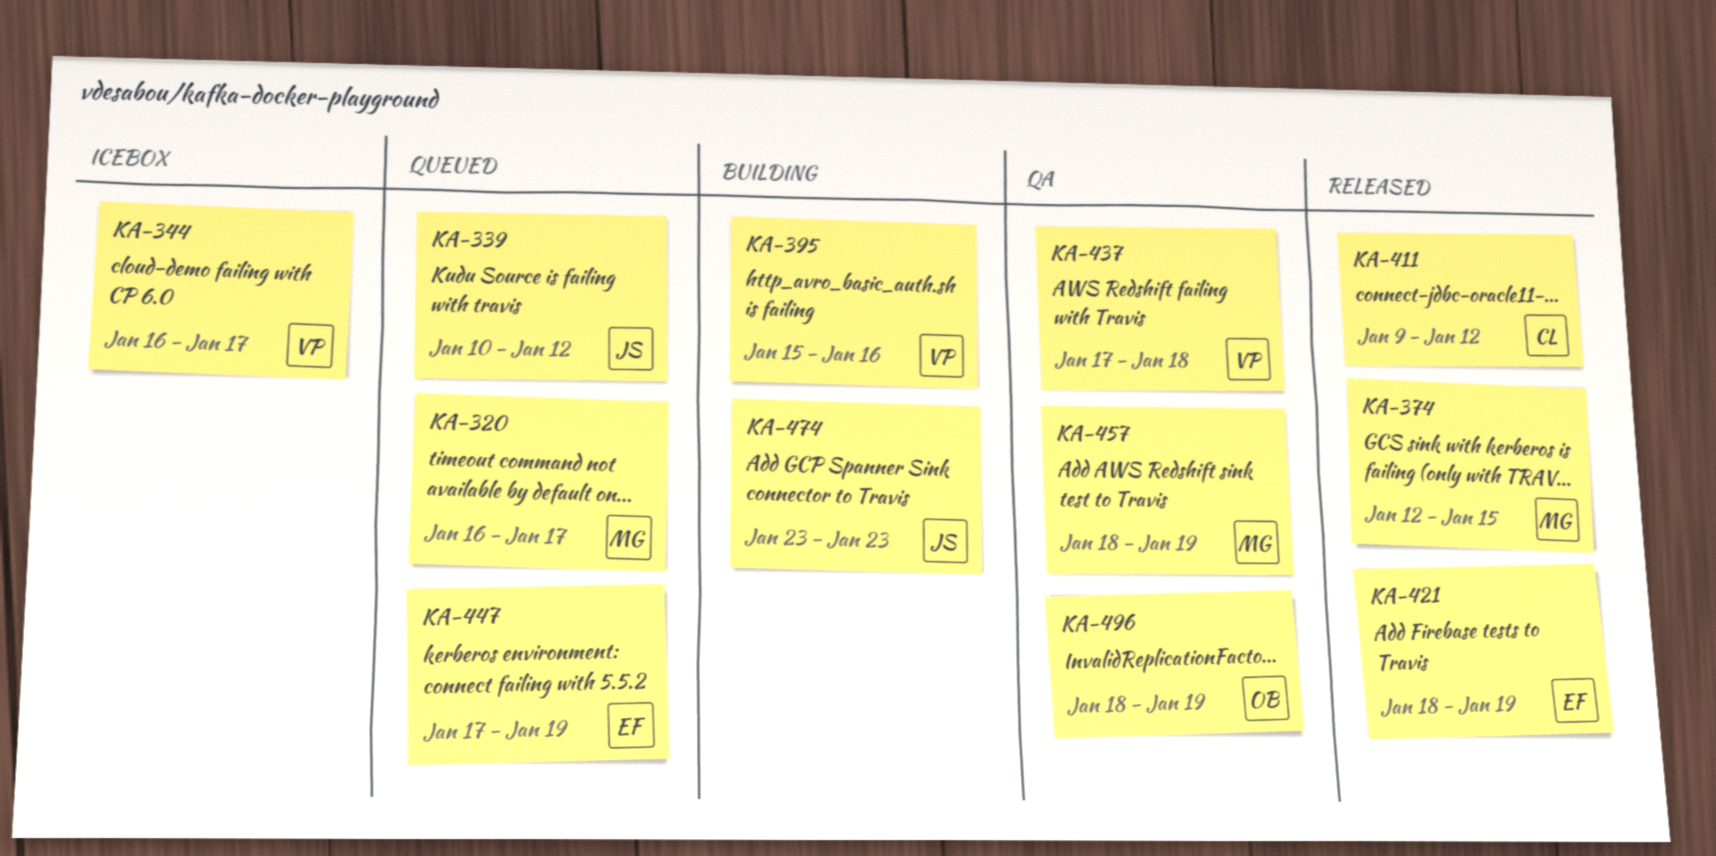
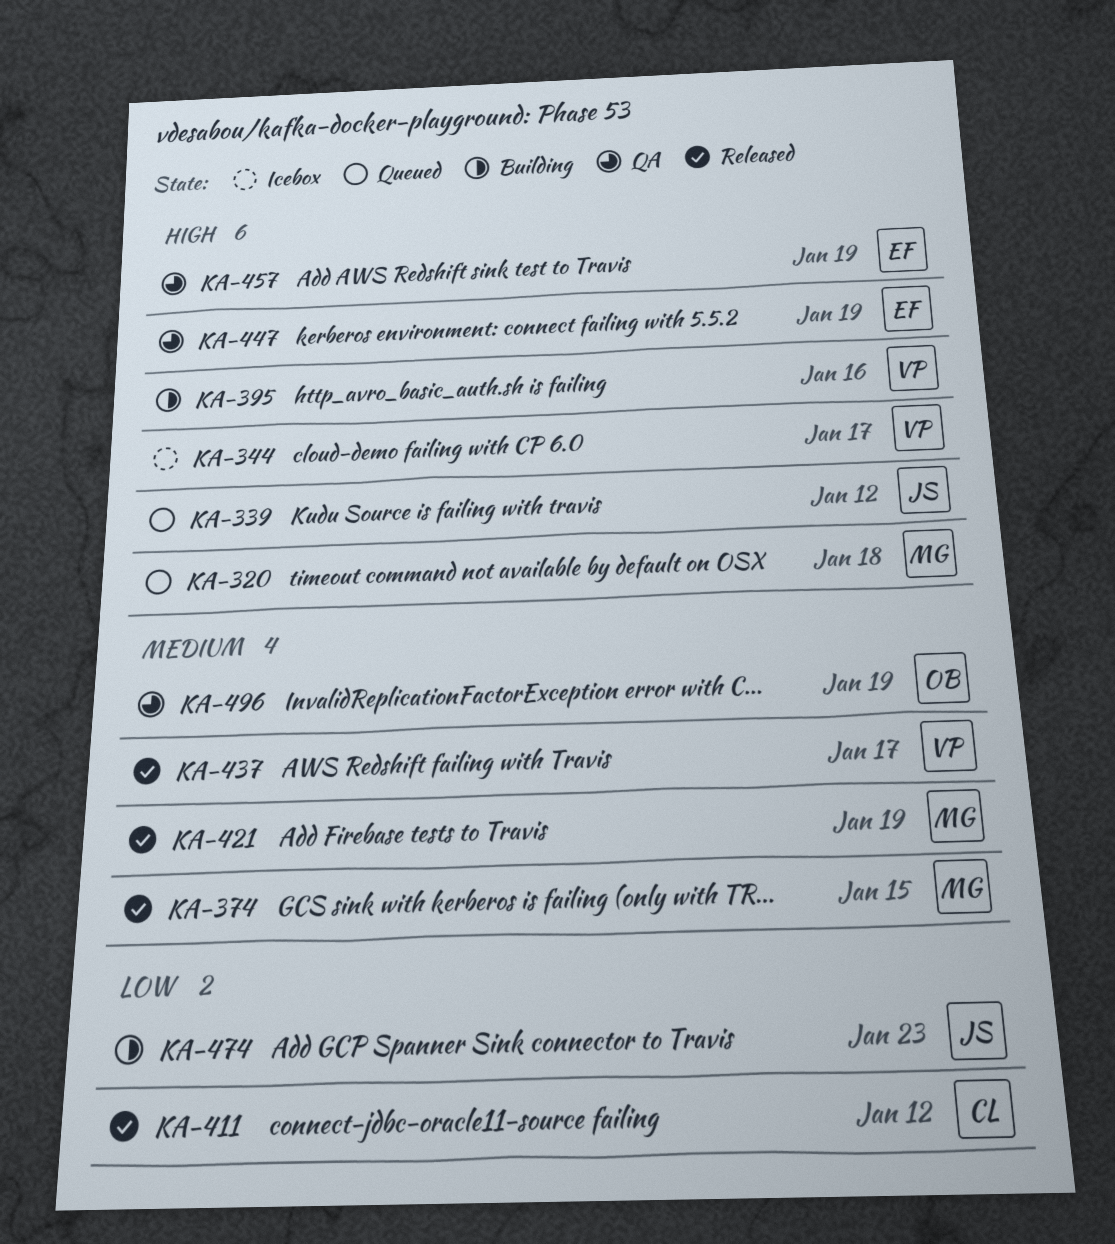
KA-320, due: Jan 17 -> Jan 18
KA-421, owner: EF -> MG
KA-437, status: QA -> Released
KA-437, due: Jan 18 -> Jan 17
KA-447, status: Queued -> QA
KA-457, owner: MG -> EF

